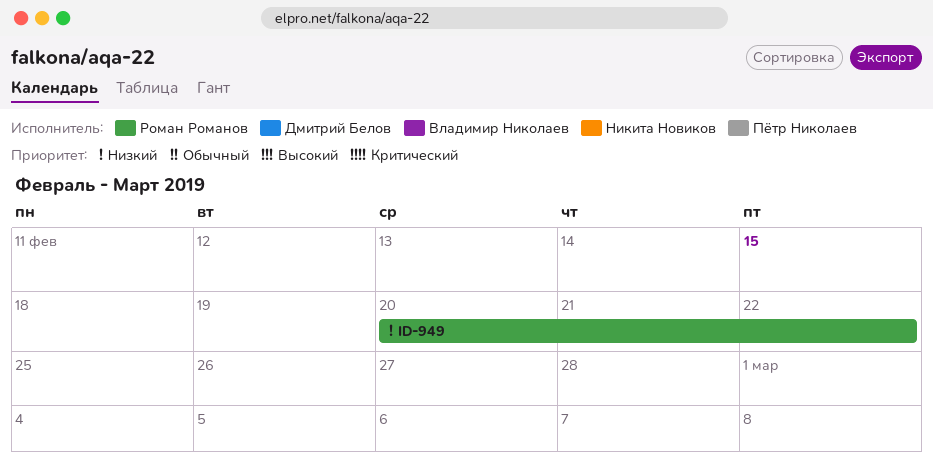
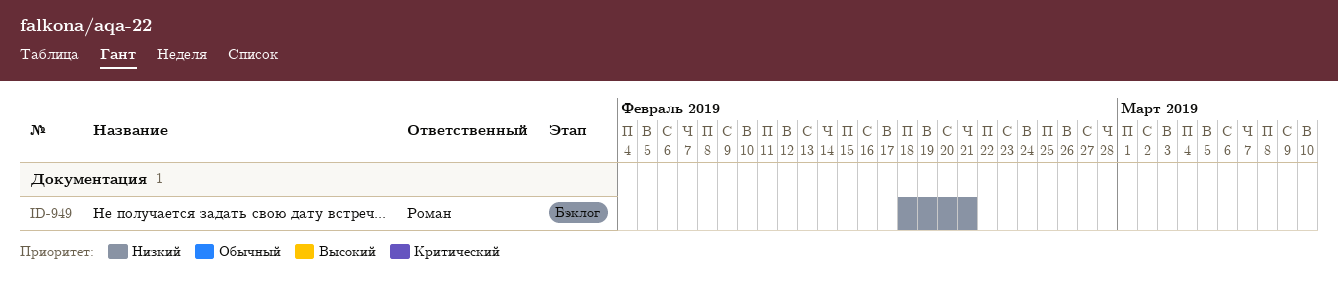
ID-949, start: Feb 20 -> Feb 18
ID-949, due: Feb 22 -> Feb 21

